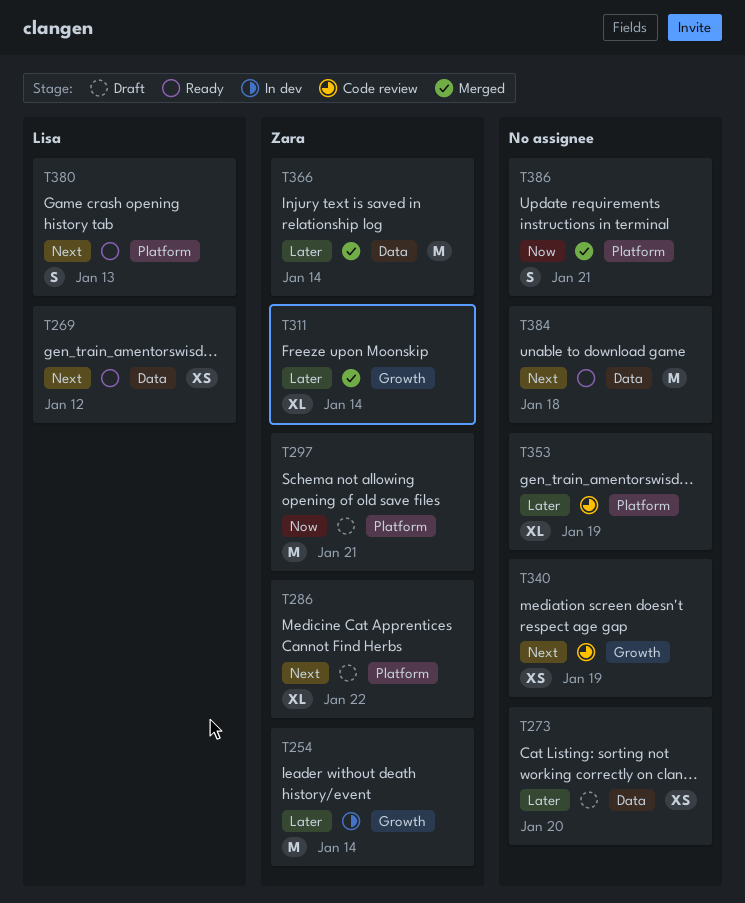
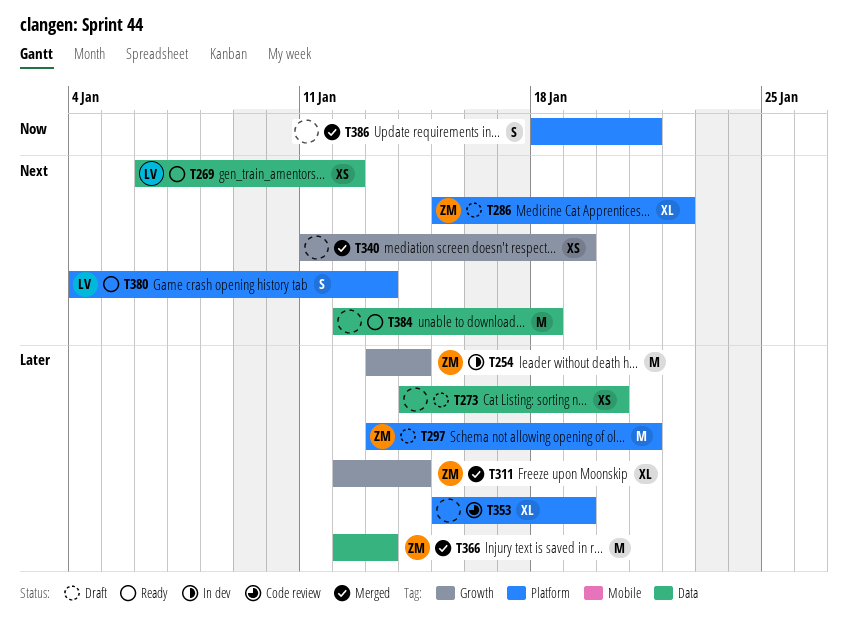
T297, priority: Now -> Later
T340, status: Code review -> Merged
T366, due: Jan 14 -> Jan 13

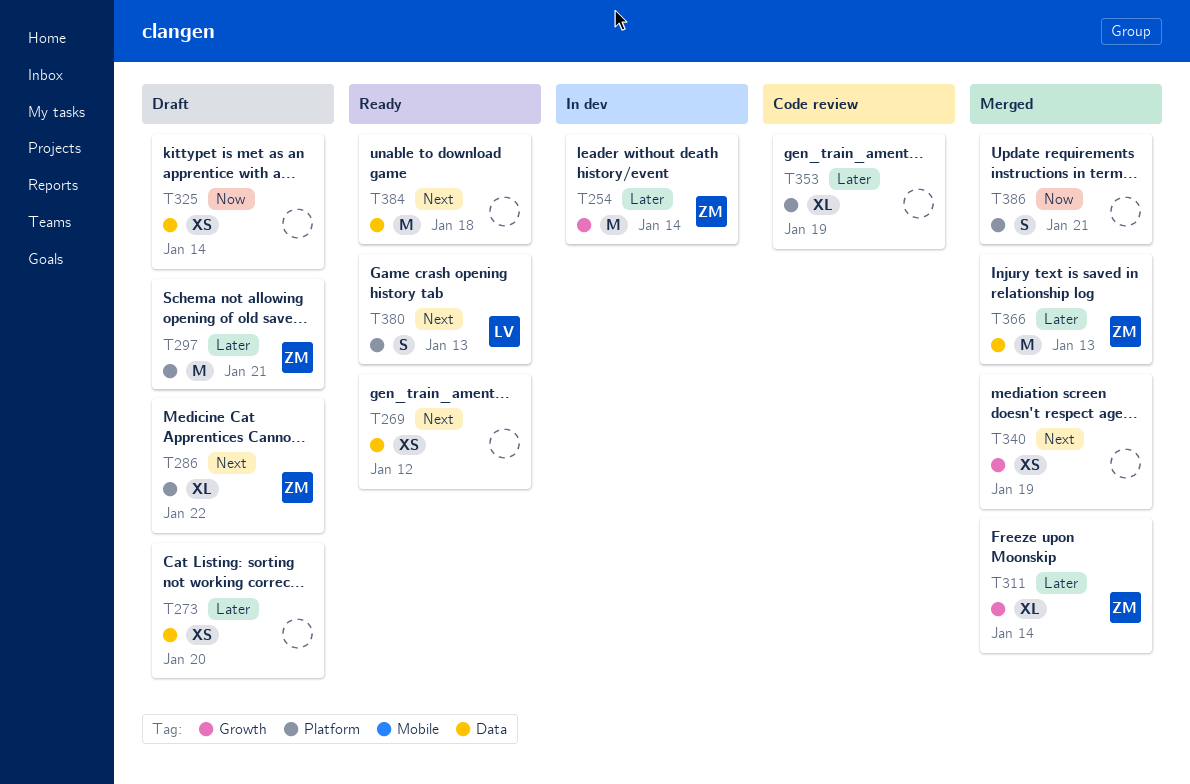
T269, owner: LV -> none
T325: none -> present

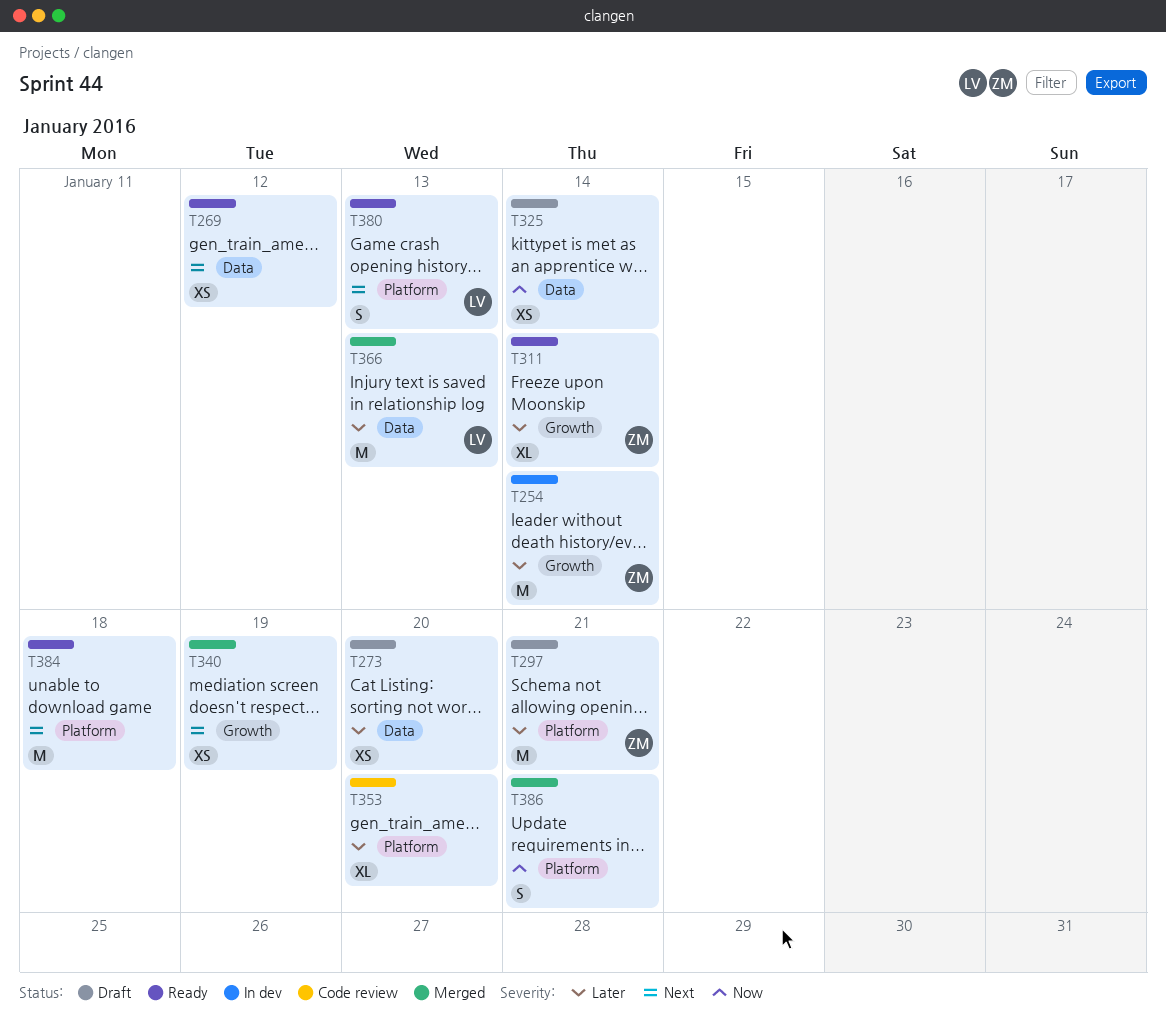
T286: present -> none
T311, status: Merged -> Ready
T353, due: Jan 19 -> Jan 20
T366, owner: ZM -> LV
T384, label: Data -> Platform

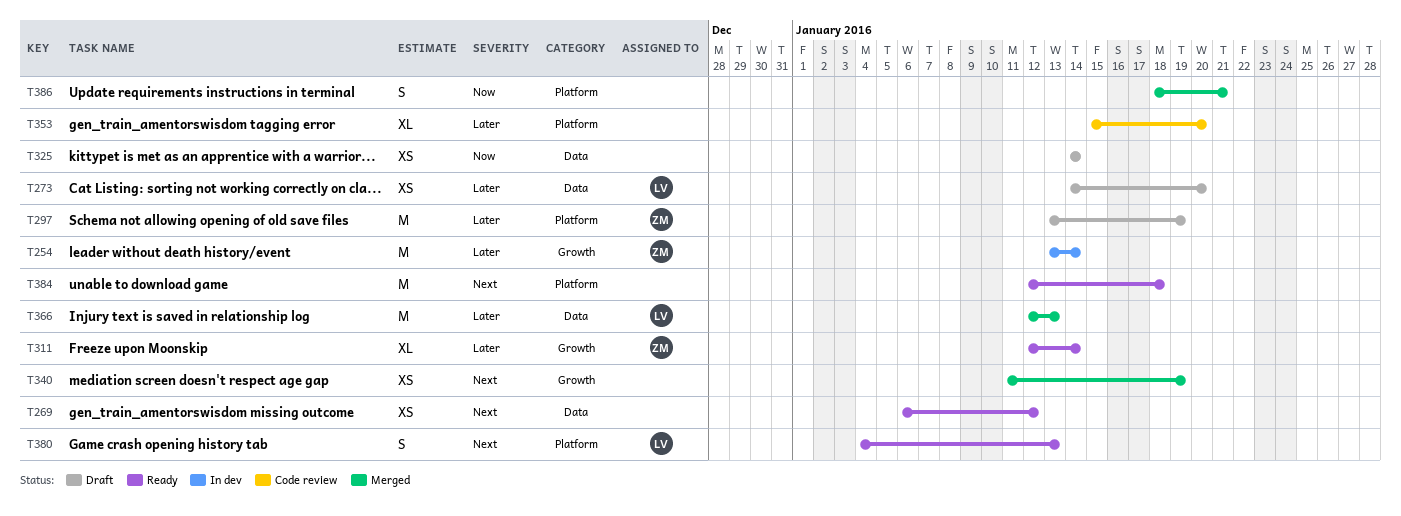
T273, owner: none -> LV
T297, due: Jan 21 -> Jan 19

